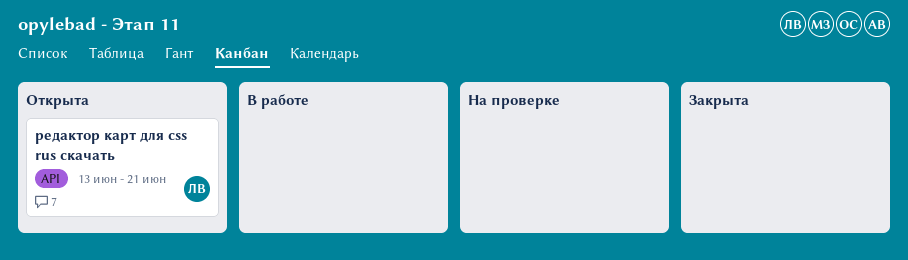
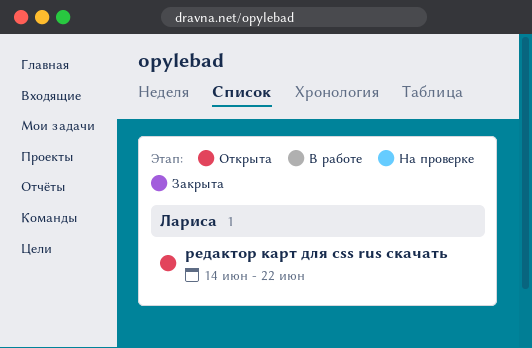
редактор карт для css rus скачать, start: Jun 13 -> Jun 14
редактор карт для css rus скачать, due: Jun 21 -> Jun 22

